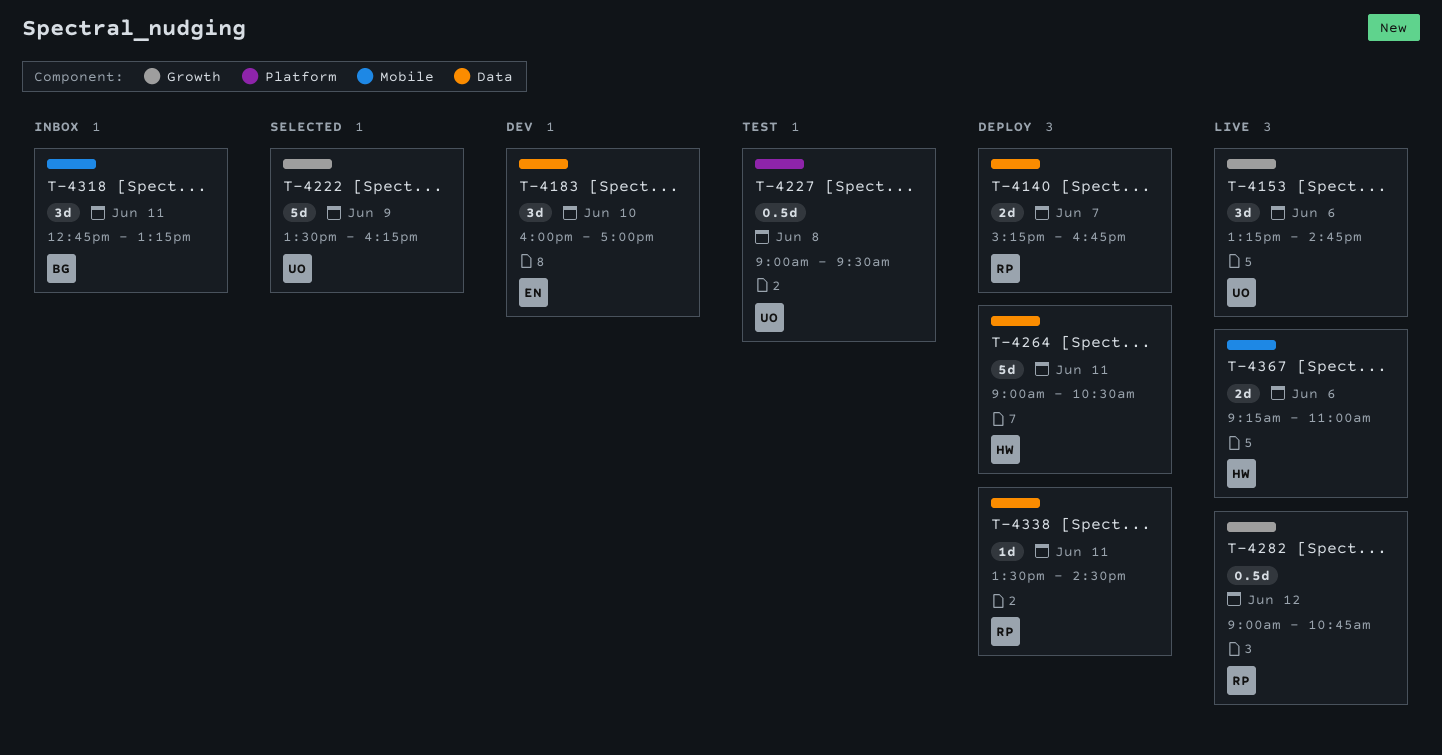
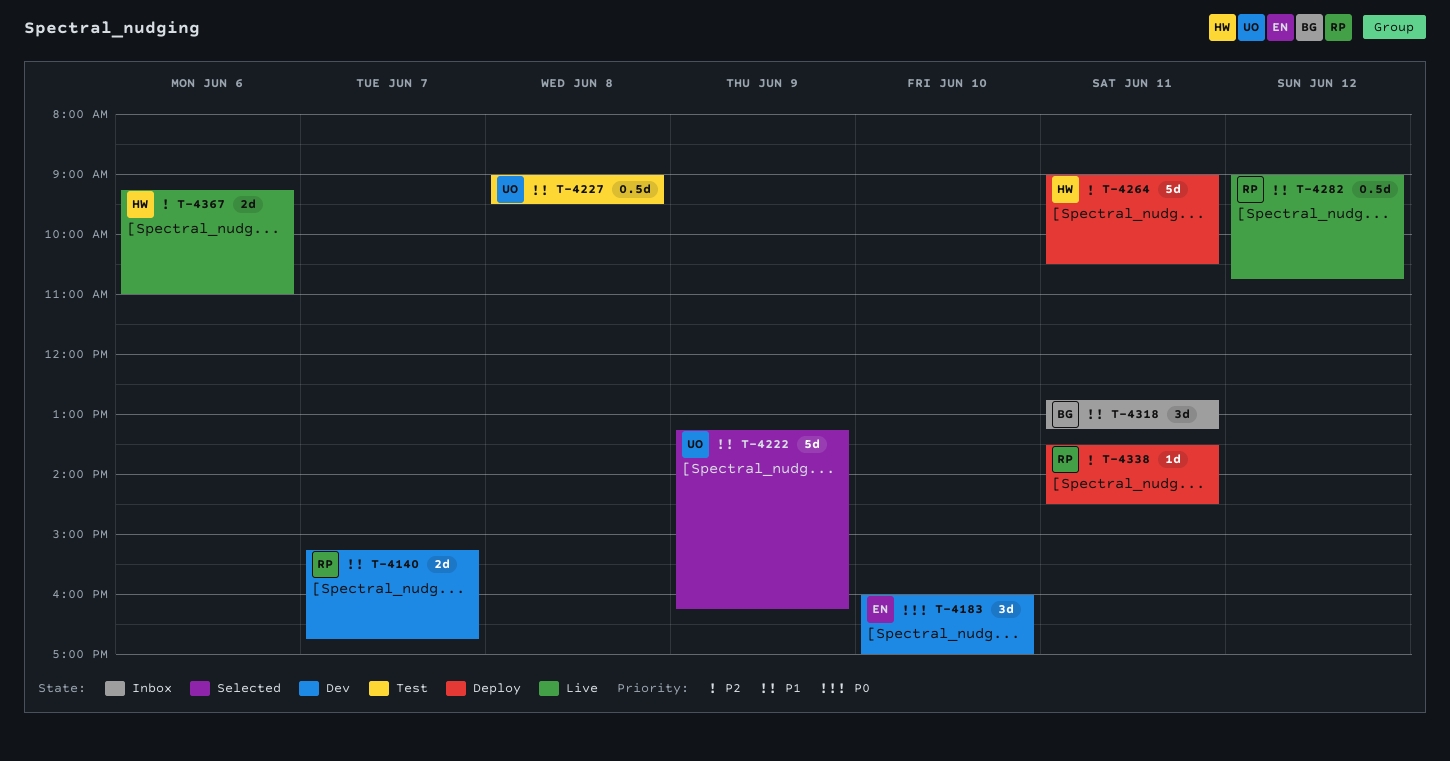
T-4140, status: Deploy -> Dev
T-4153: present -> none
T-4222, begins: 13:30 -> 13:15

